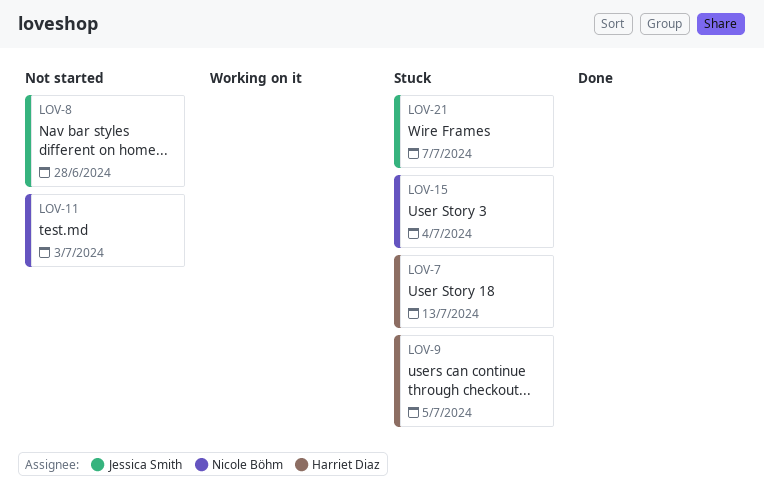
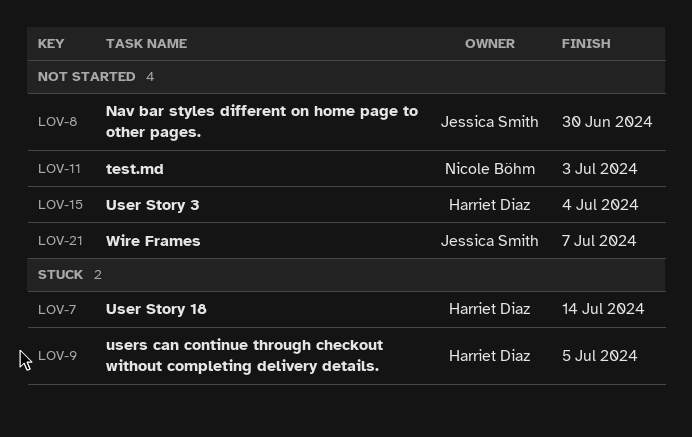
LOV-7, due: Jul 13 -> Jul 14
LOV-8, due: Jun 28 -> Jun 30
LOV-15, status: Stuck -> Not started
LOV-15, owner: Nicole Böhm -> Harriet Diaz
LOV-21, status: Stuck -> Not started

